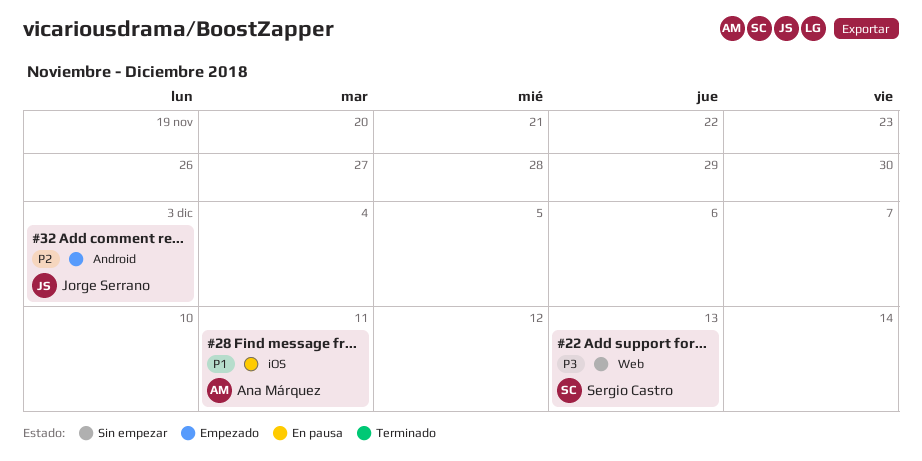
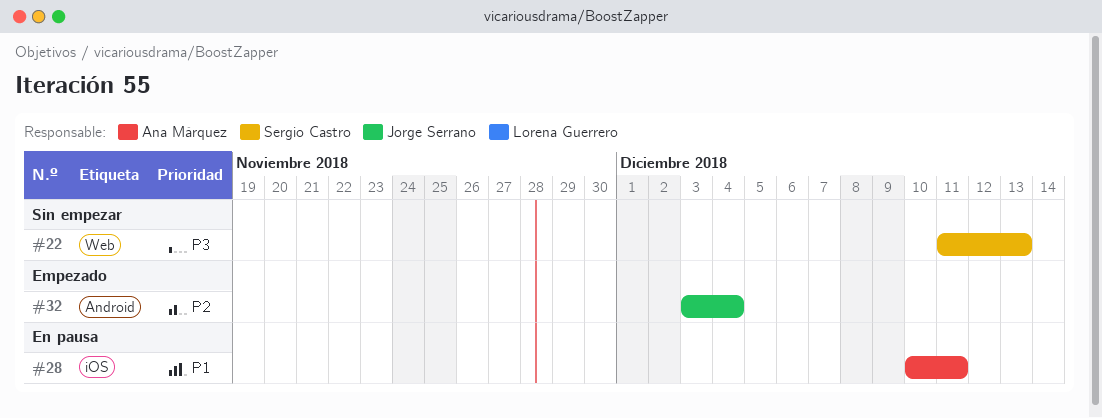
#32, due: Dec 3 -> Dec 4

